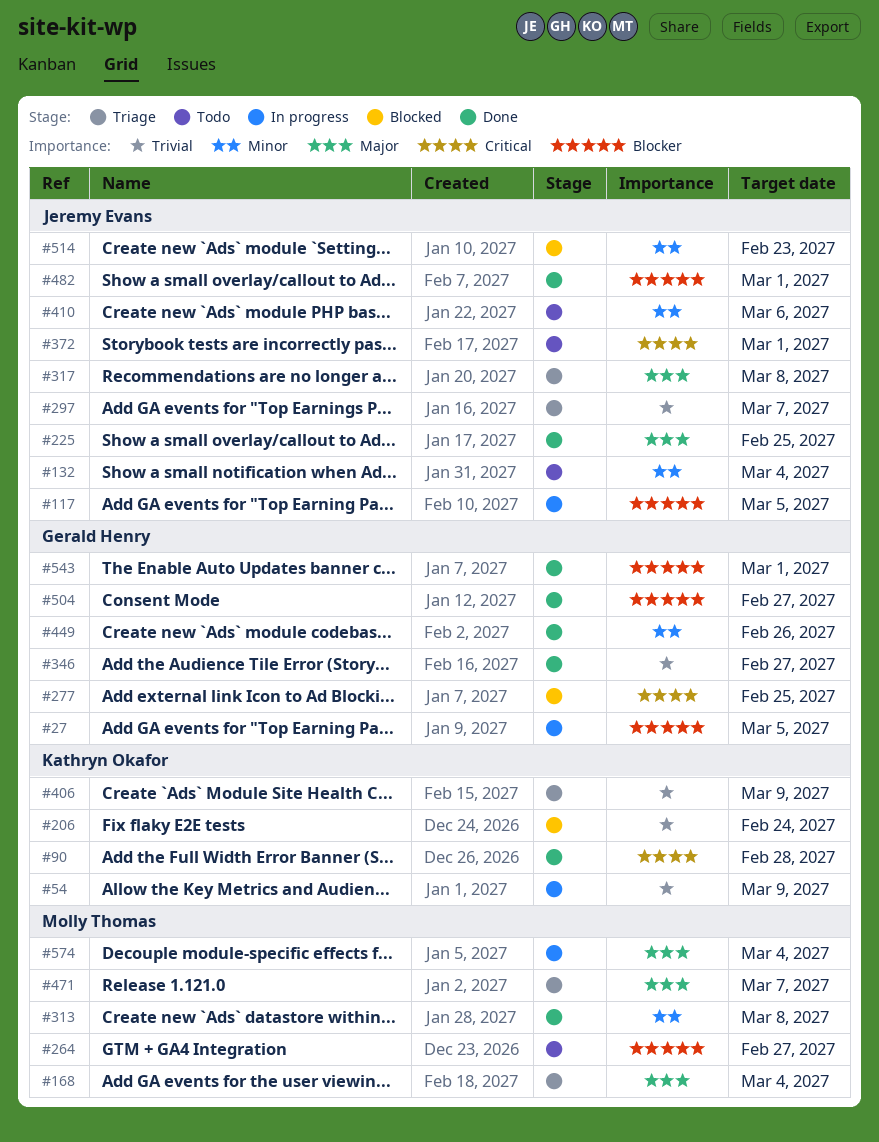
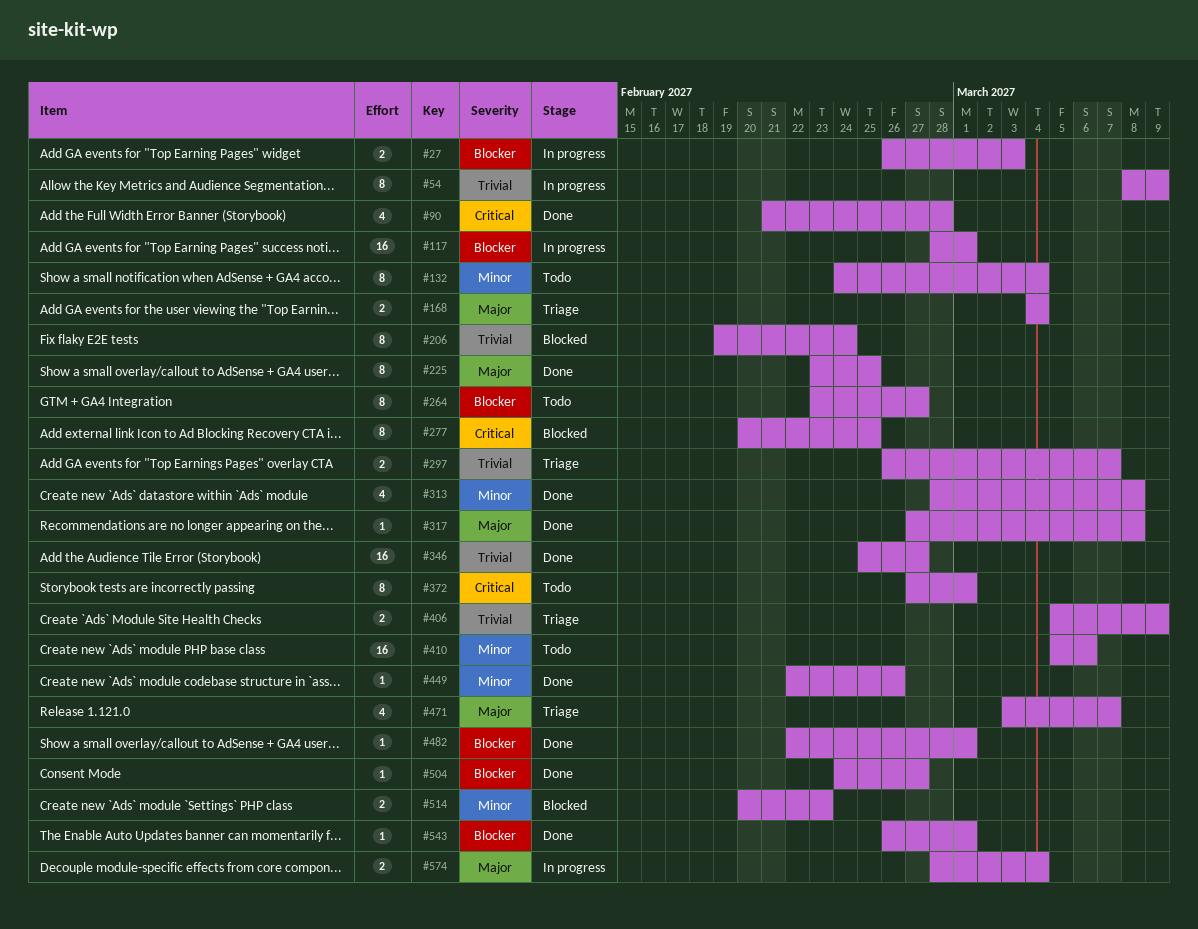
#27, due: Mar 5 -> Mar 3
#117, due: Mar 5 -> Mar 1
#317, status: Triage -> Done

